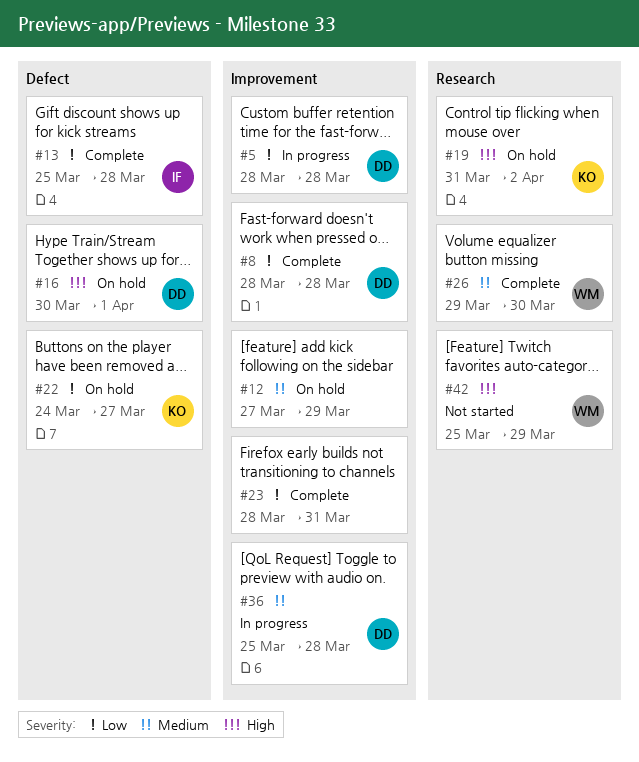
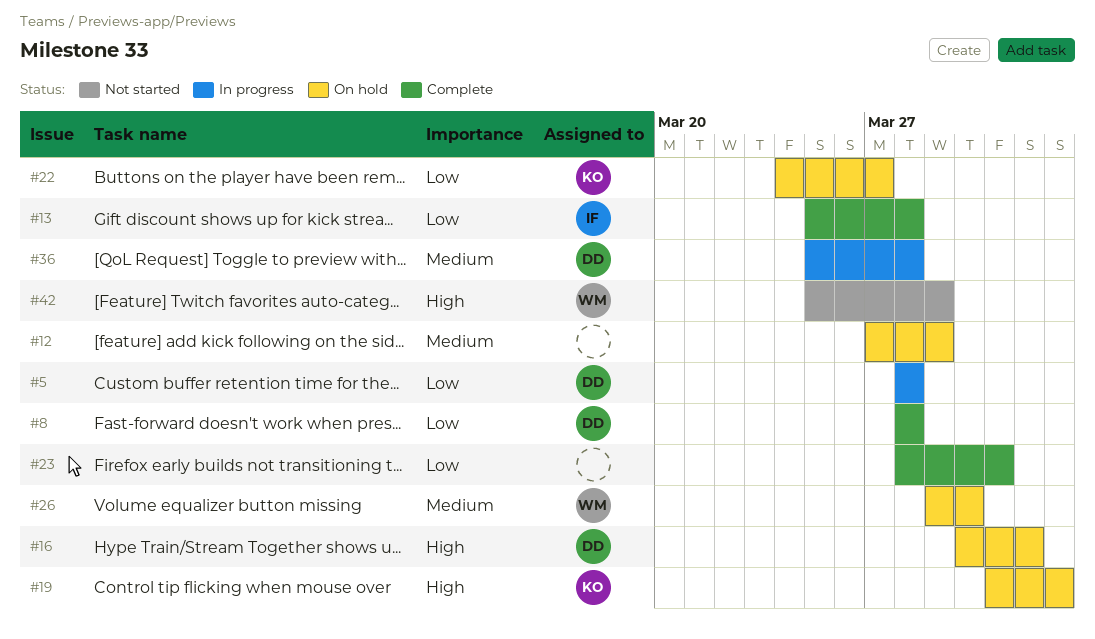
#26, status: Complete -> On hold

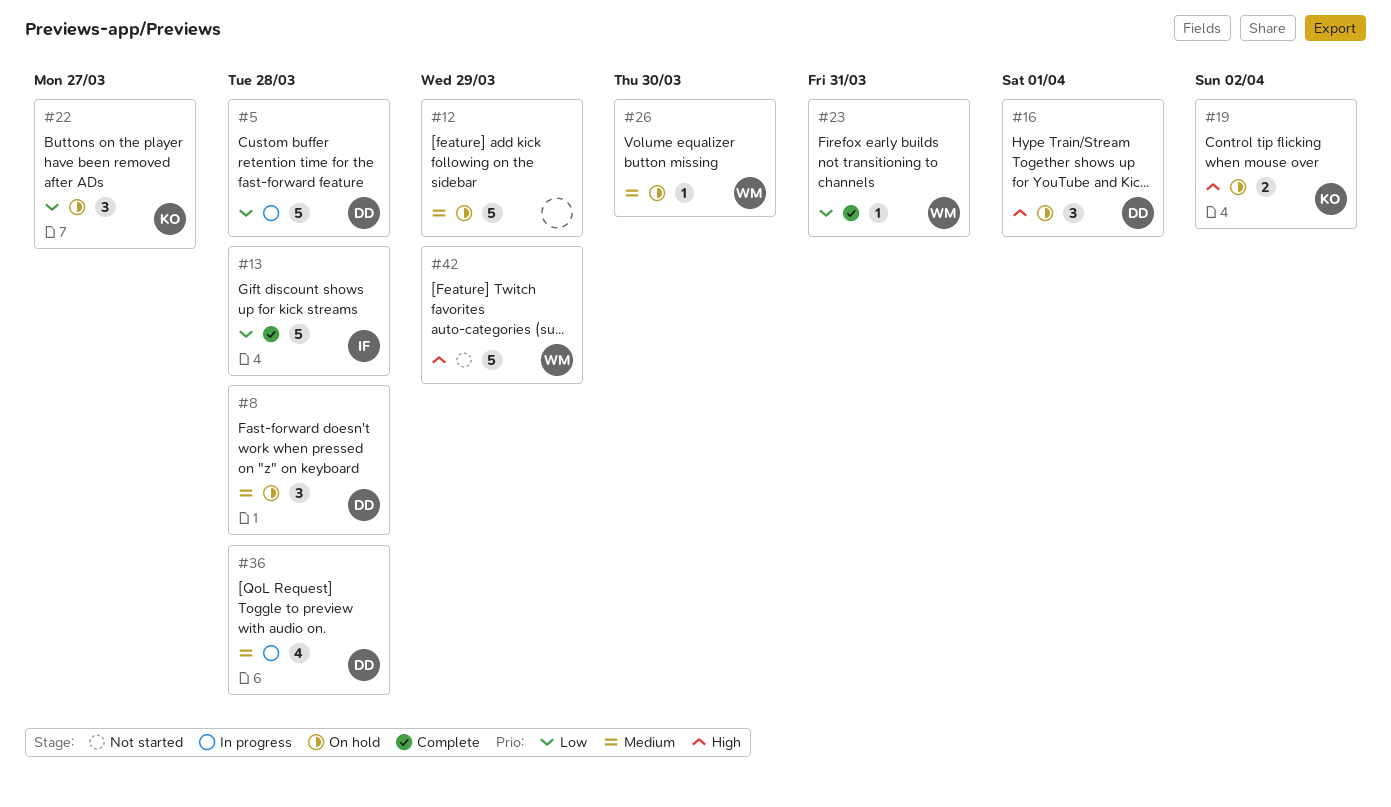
#8, status: Complete -> On hold
#8, priority: Low -> Medium
#23, owner: none -> WM

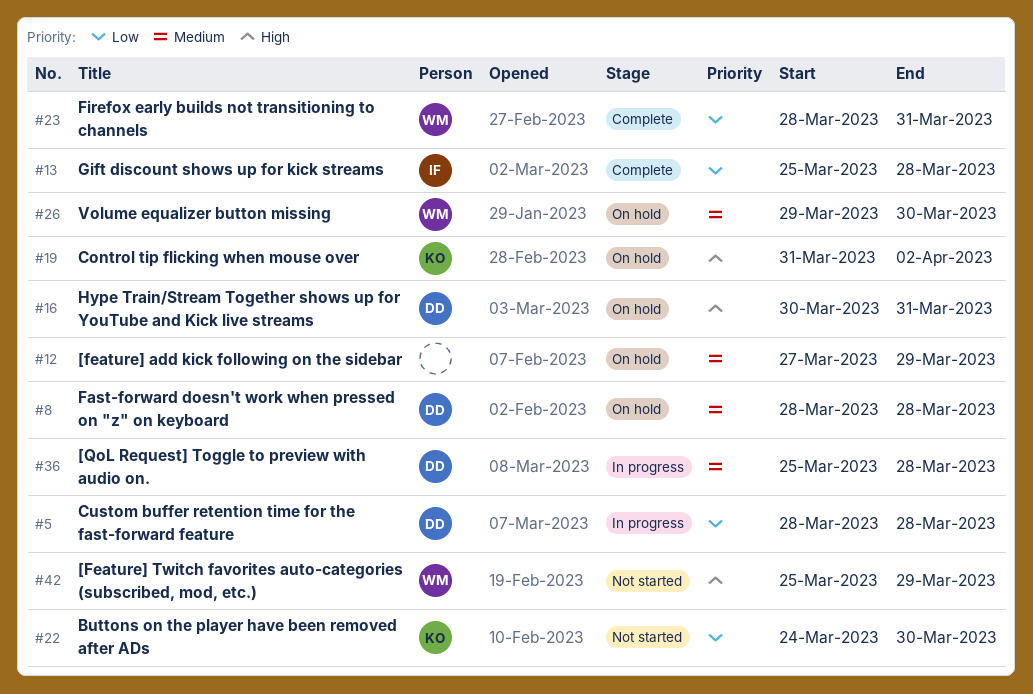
#16, due: Apr 1 -> Mar 31
#22, status: On hold -> Not started
#22, due: Mar 27 -> Mar 30

